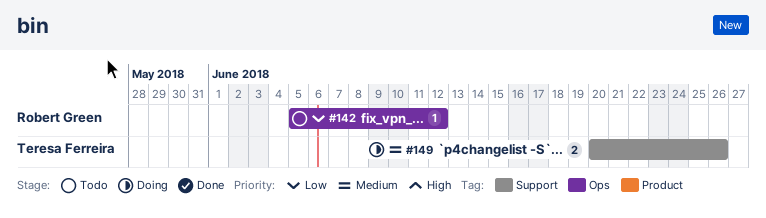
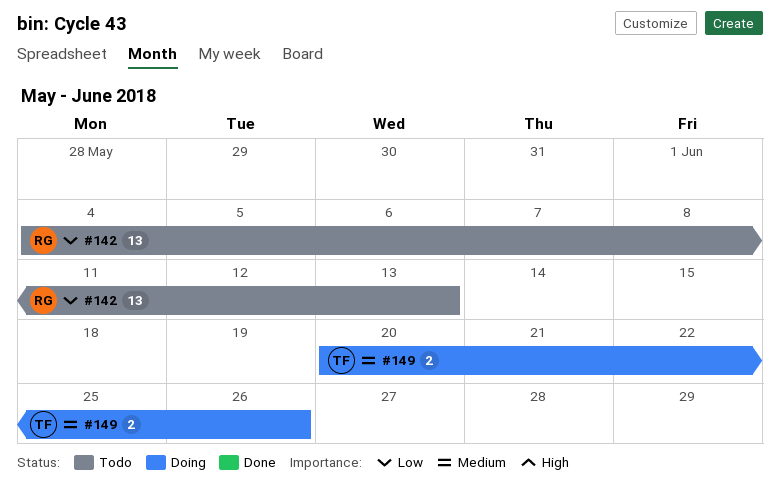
#142, estimate: 1 -> 13
#142, start: Jun 5 -> Jun 4
#142, due: Jun 12 -> Jun 13

